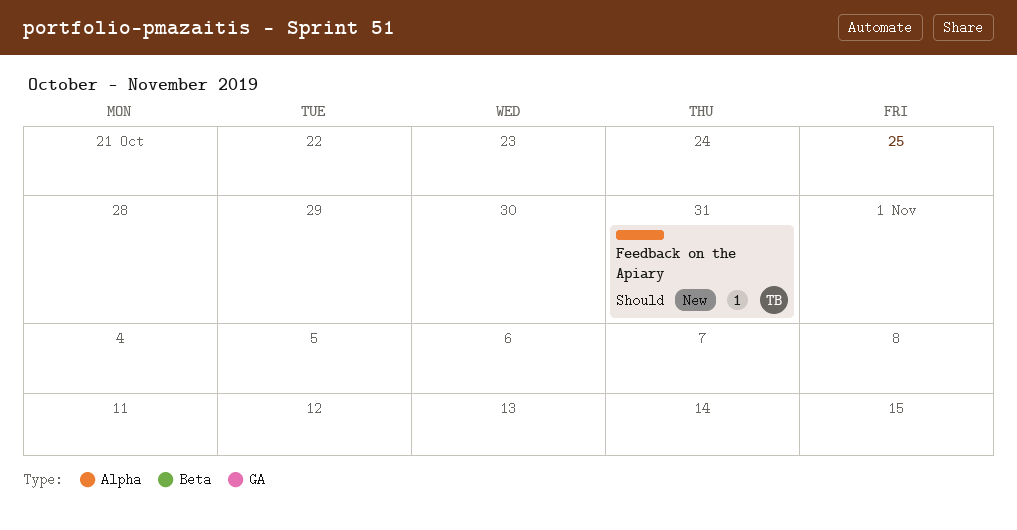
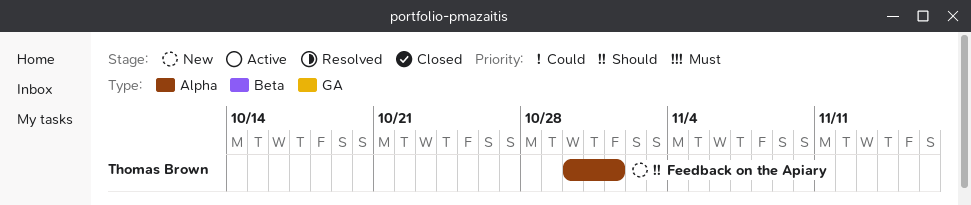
Feedback on the Apiary, due: Oct 31 -> Nov 1

